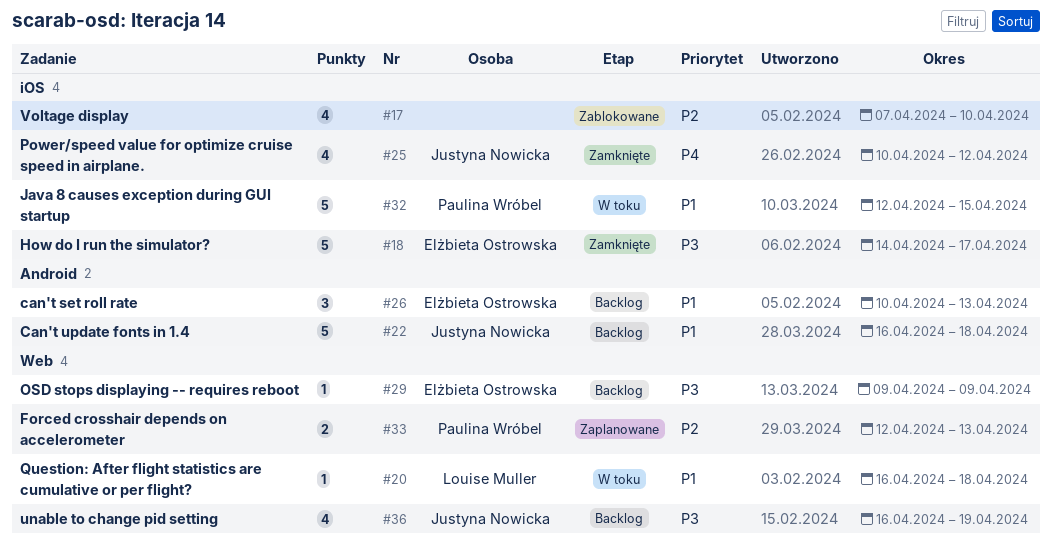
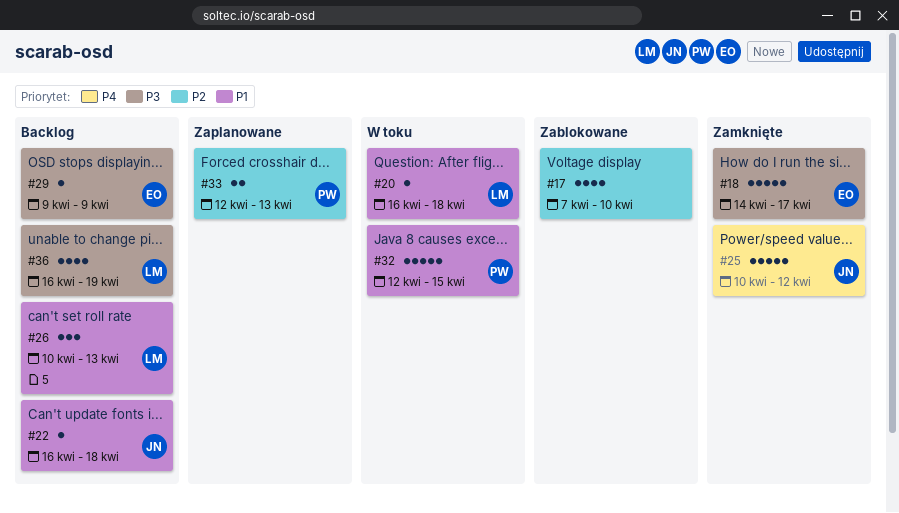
#22, estimate: 5 -> 1
#25, estimate: 4 -> 5
#26, owner: Elżbieta Ostrowska -> Louise Muller
#36, owner: Justyna Nowicka -> Louise Muller

